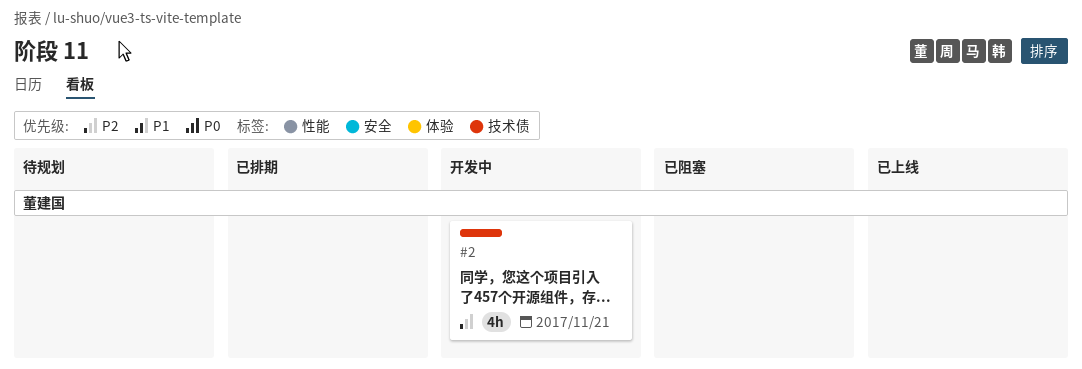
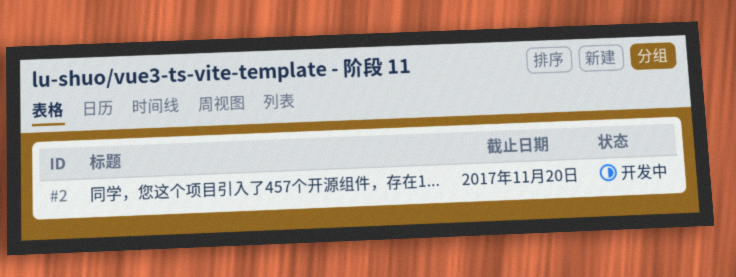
#2, due: Nov 21 -> Nov 20

